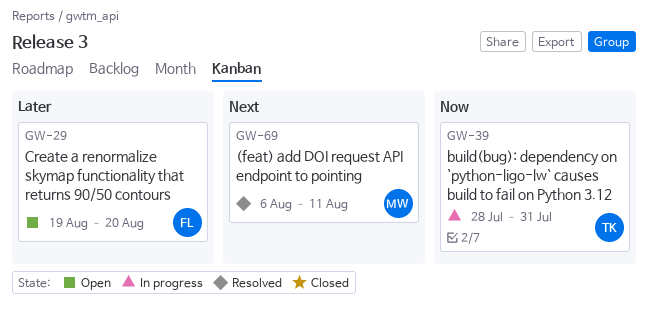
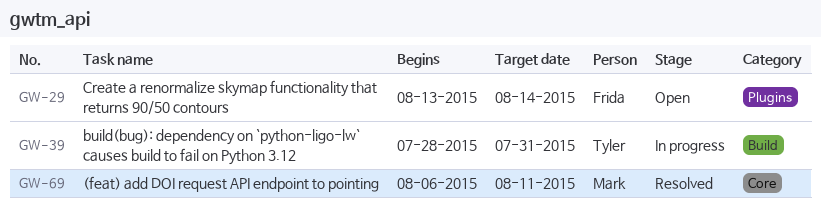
GW-29, start: Aug 19 -> Aug 13
GW-29, due: Aug 20 -> Aug 14

